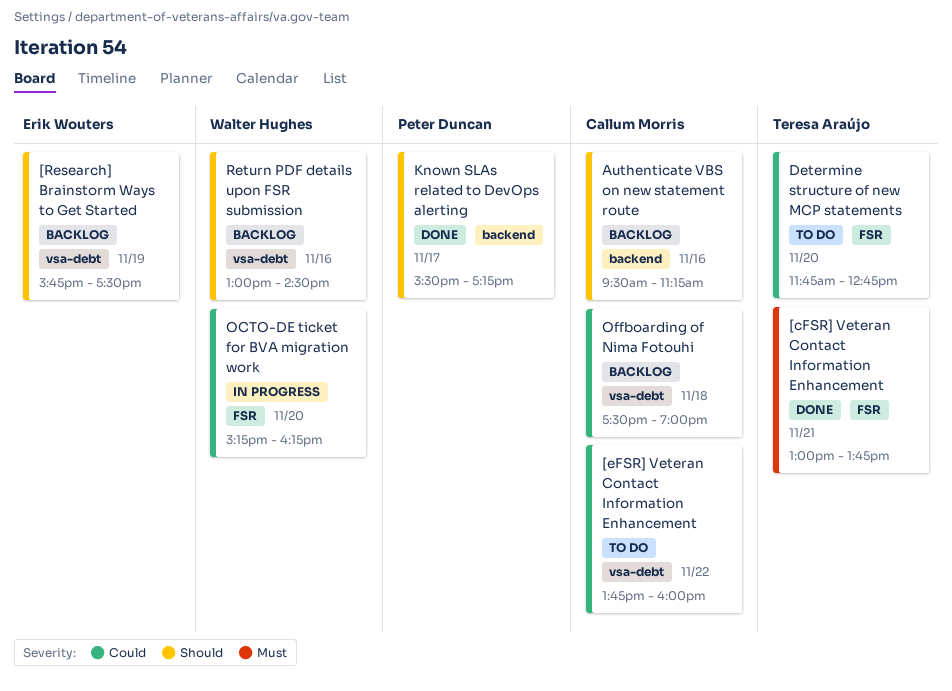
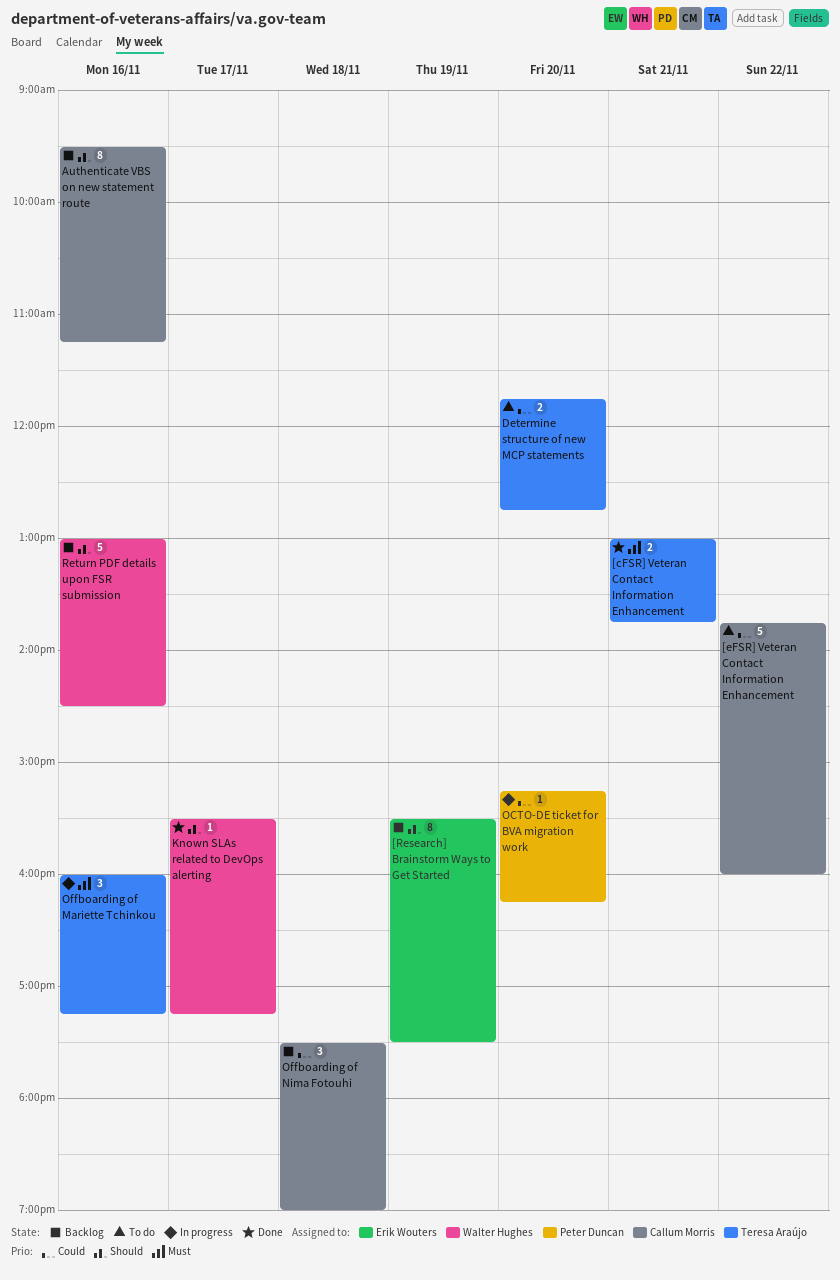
[Research] Brainstorm Ways to Get Started, begins: 15:45 -> 15:30
Known SLAs related to DevOps alerting, owner: Peter Duncan -> Walter Hughes
OCTO-DE ticket for BVA migration work, owner: Walter Hughes -> Peter Duncan
Offboarding of Mariette Tchinkou: none -> present

